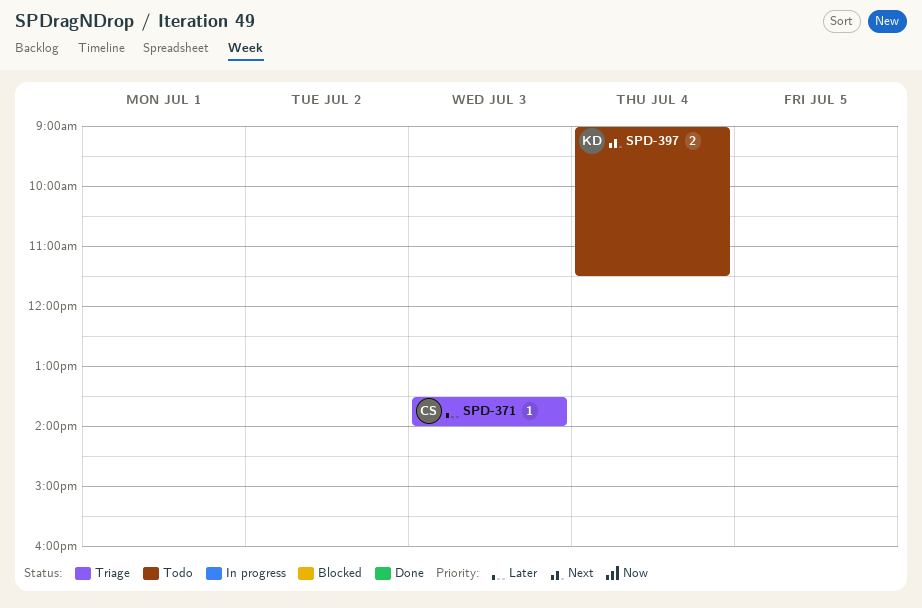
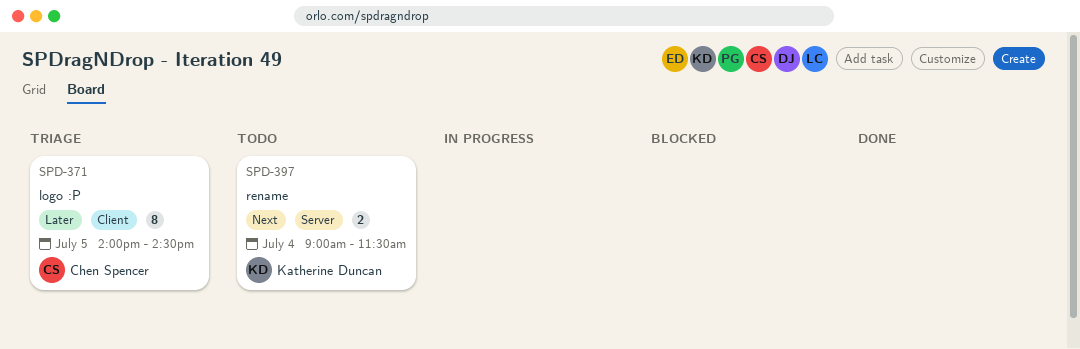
SPD-371, estimate: 1 -> 8
SPD-371, day: Jul 3 -> Jul 5
SPD-371, begins: 13:30 -> 14:00
SPD-371, ends: 14:00 -> 14:30

